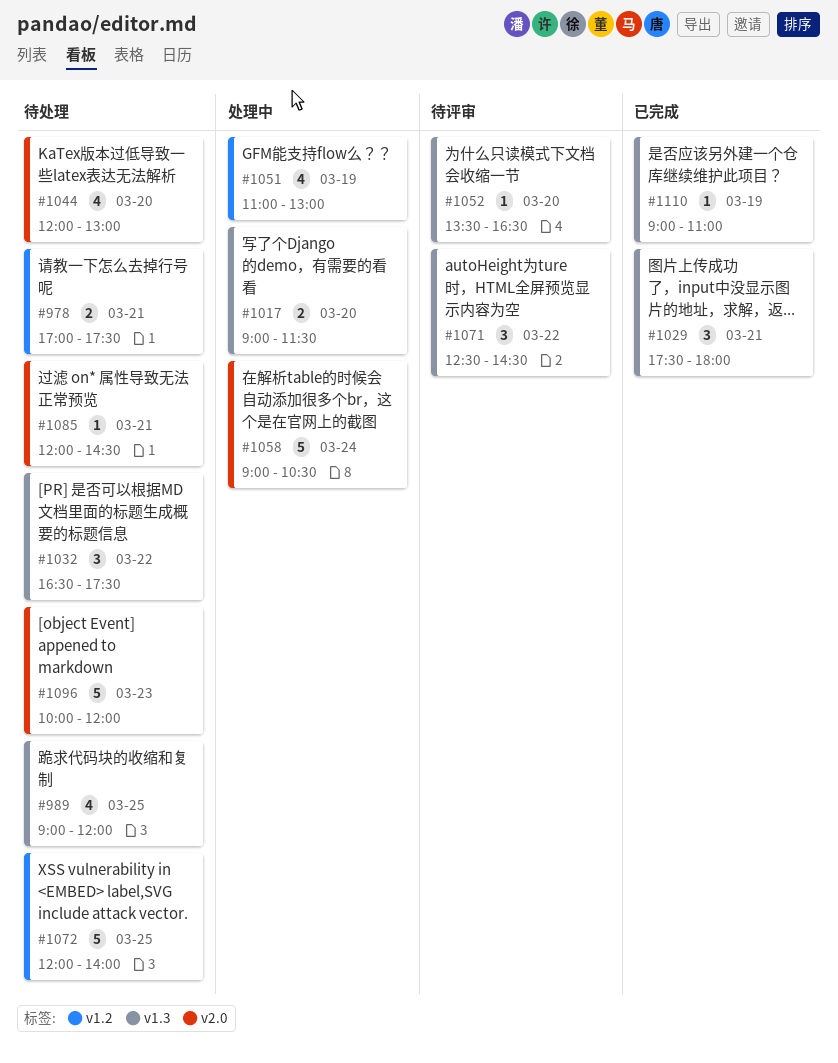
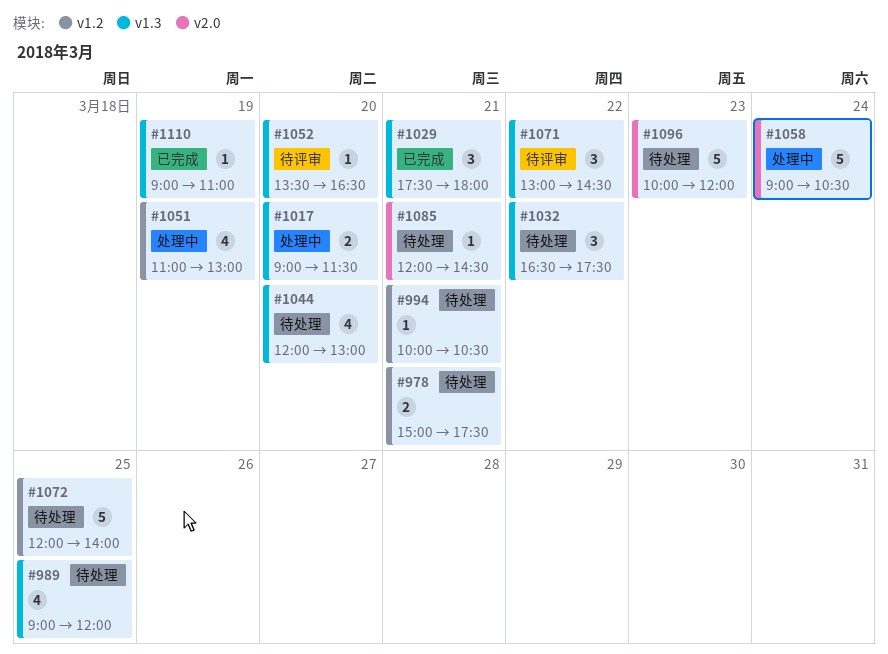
#978, begins: 17:00 -> 15:00
#994: none -> present
#1044, label: v2.0 -> v1.3
#1071, begins: 12:30 -> 13:00

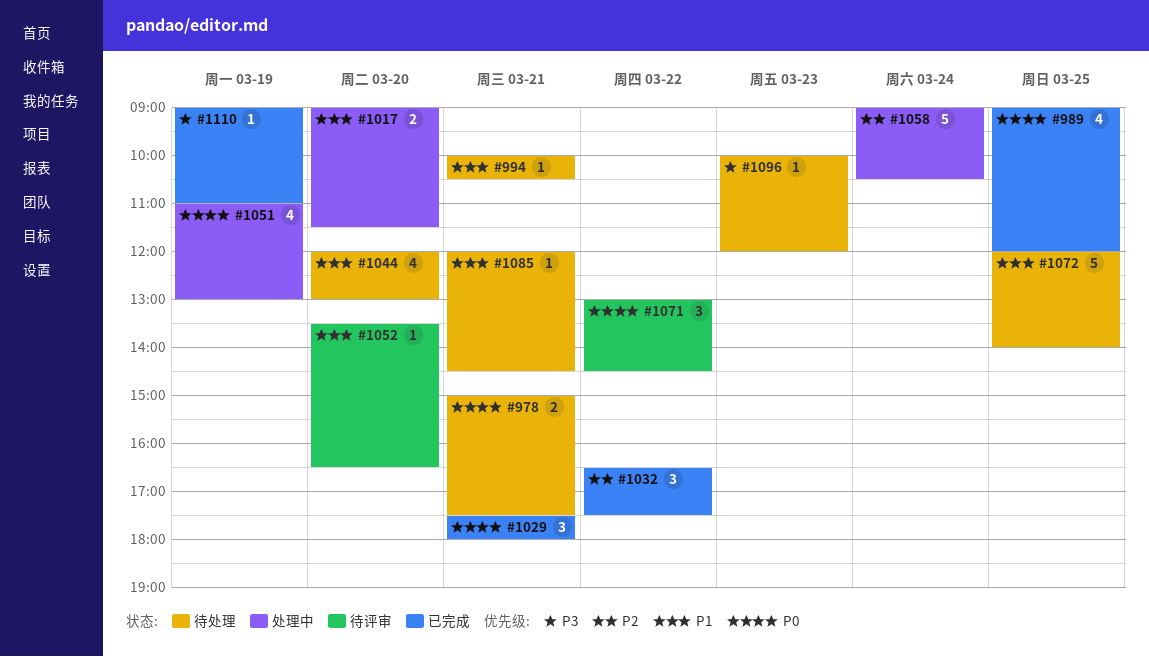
#989, status: 待处理 -> 已完成
#1032, status: 待处理 -> 已完成
#1096, estimate: 5 -> 1

